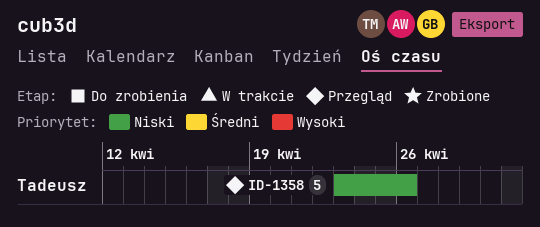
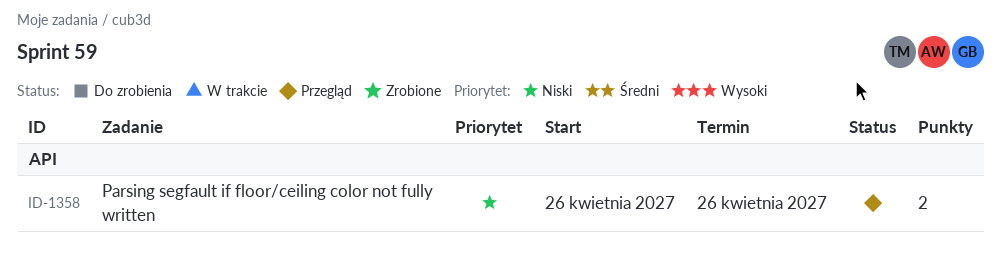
ID-1358, estimate: 5 -> 2
ID-1358, start: Apr 23 -> Apr 26

